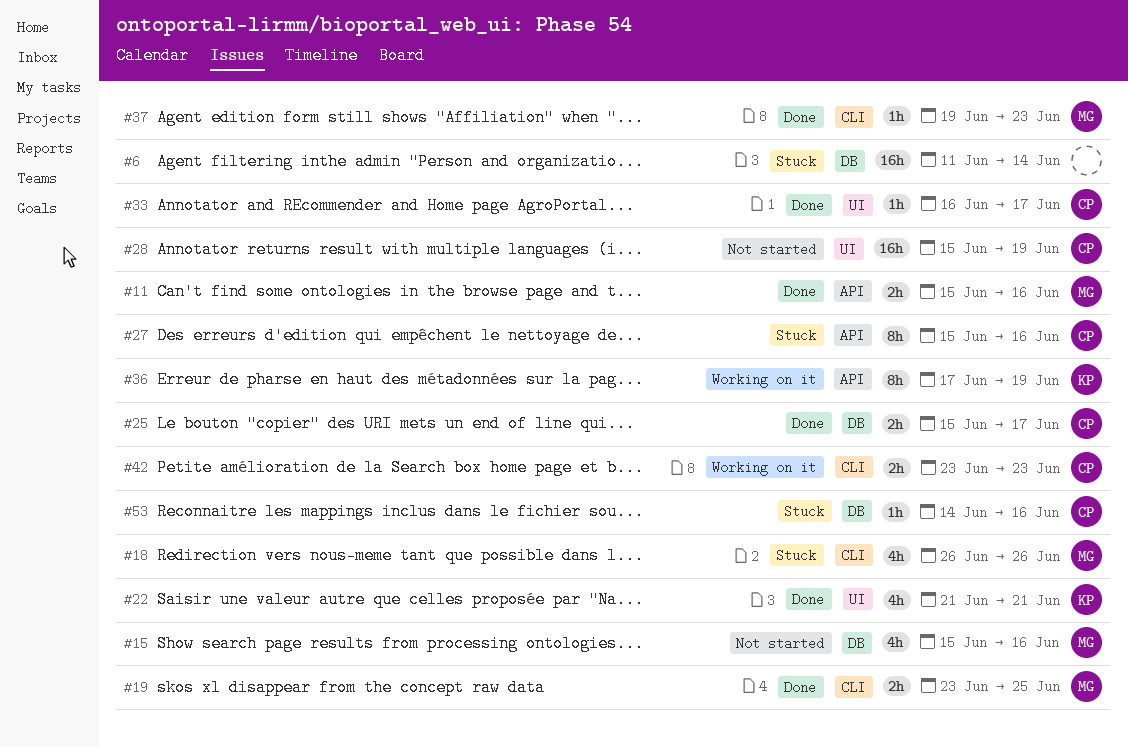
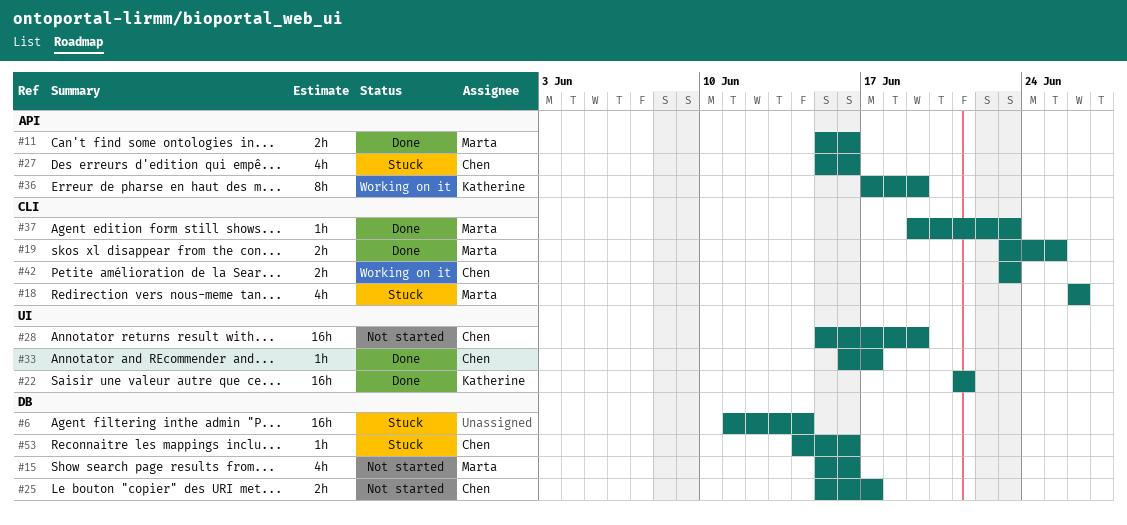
#22, estimate: 4h -> 16h
#25, status: Done -> Not started
#27, estimate: 8h -> 4h

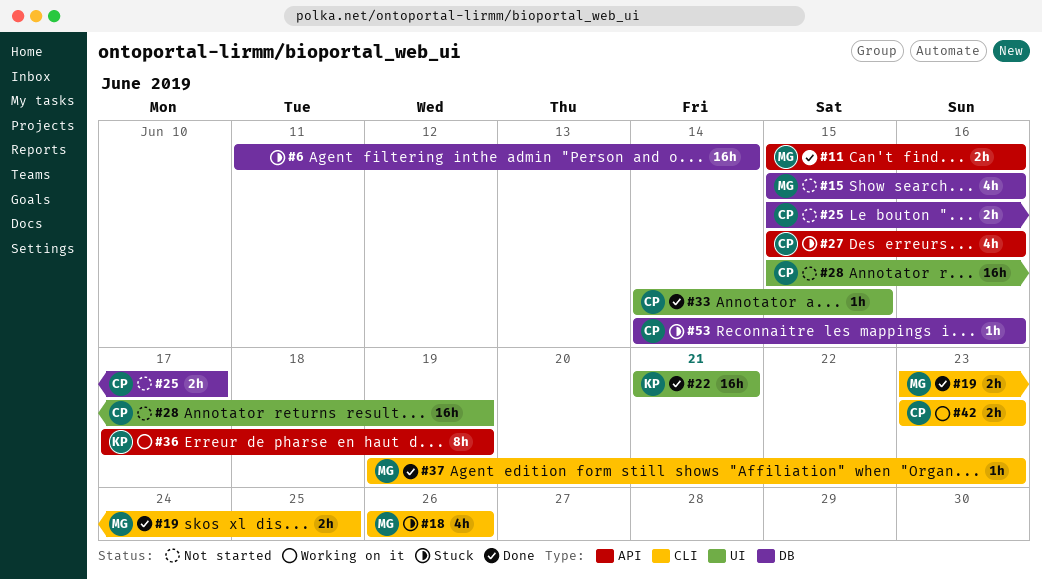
#33, start: Jun 16 -> Jun 14
#33, due: Jun 17 -> Jun 15

